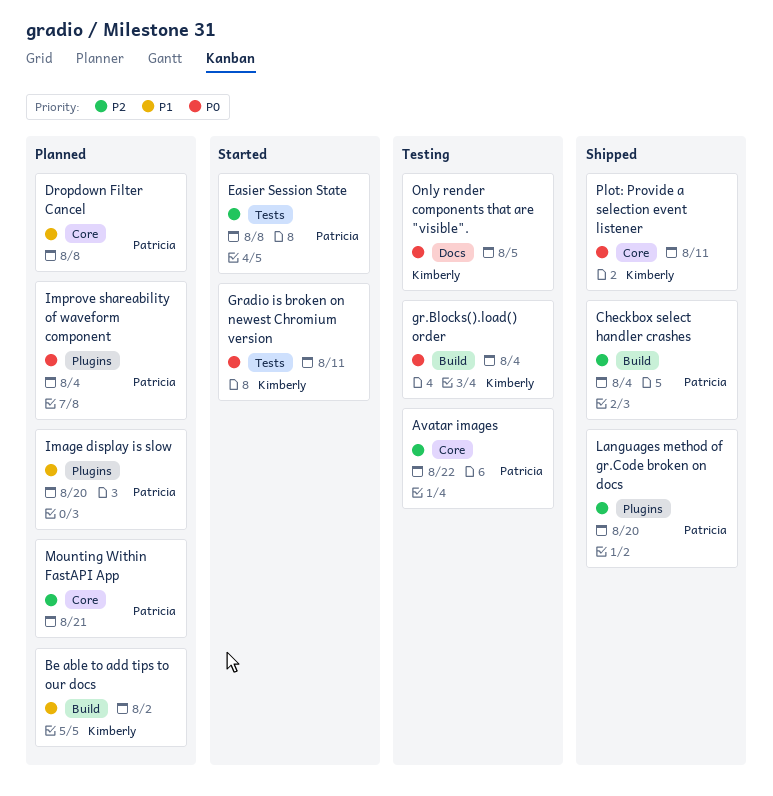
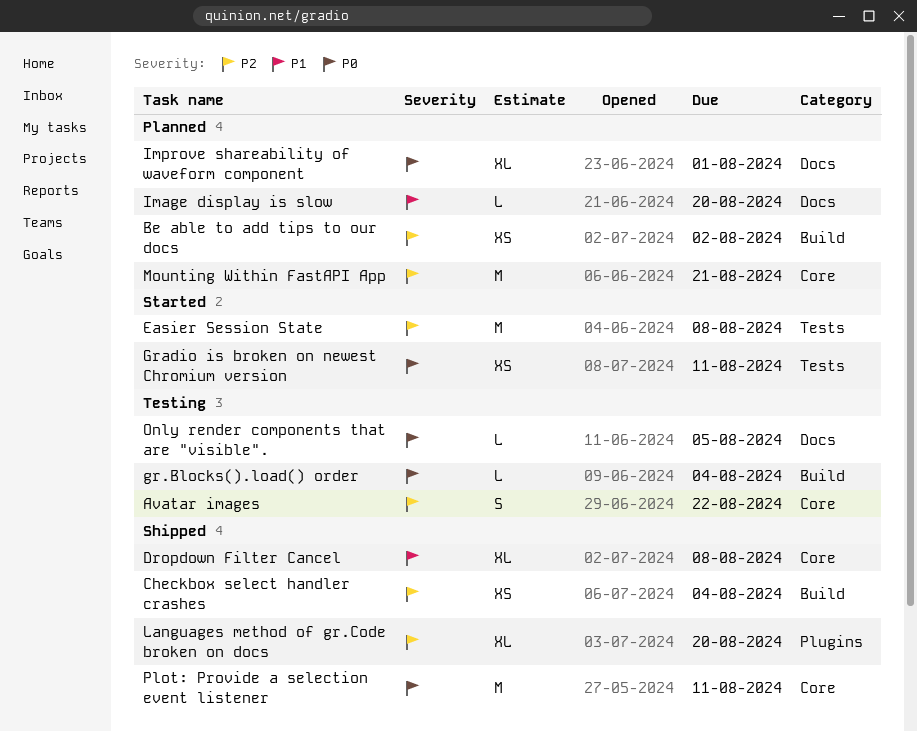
Be able to add tips to our docs, priority: P1 -> P2
Dropdown Filter Cancel, status: Planned -> Shipped
Image display is slow, label: Plugins -> Docs
Improve shareability of waveform component, label: Plugins -> Docs
Improve shareability of waveform component, due: Aug 4 -> Aug 1

